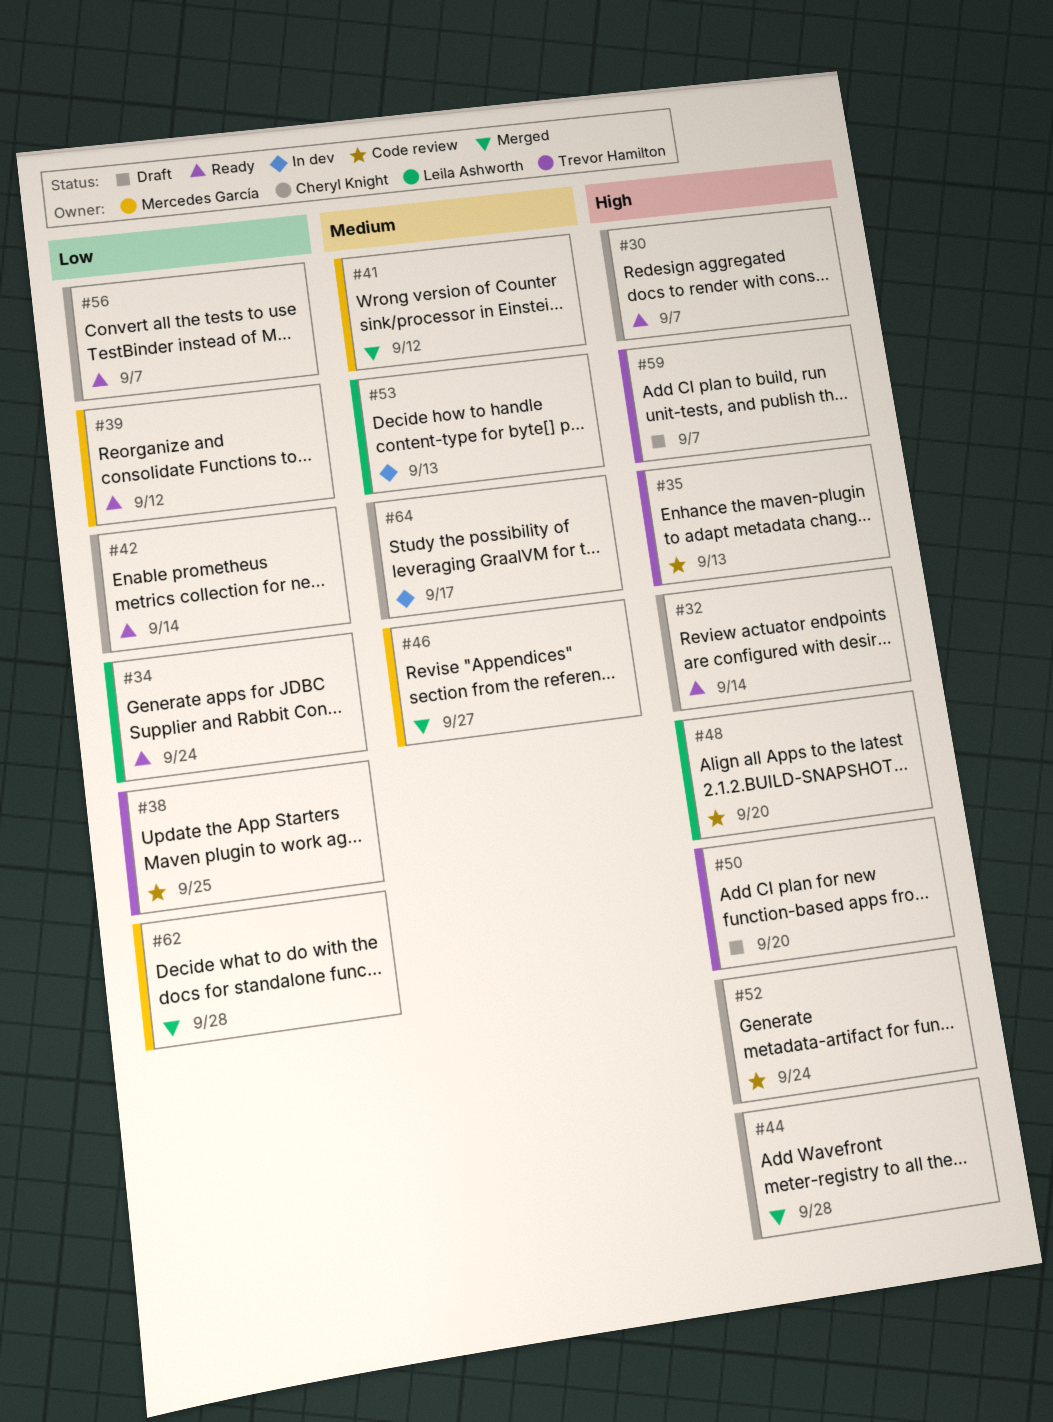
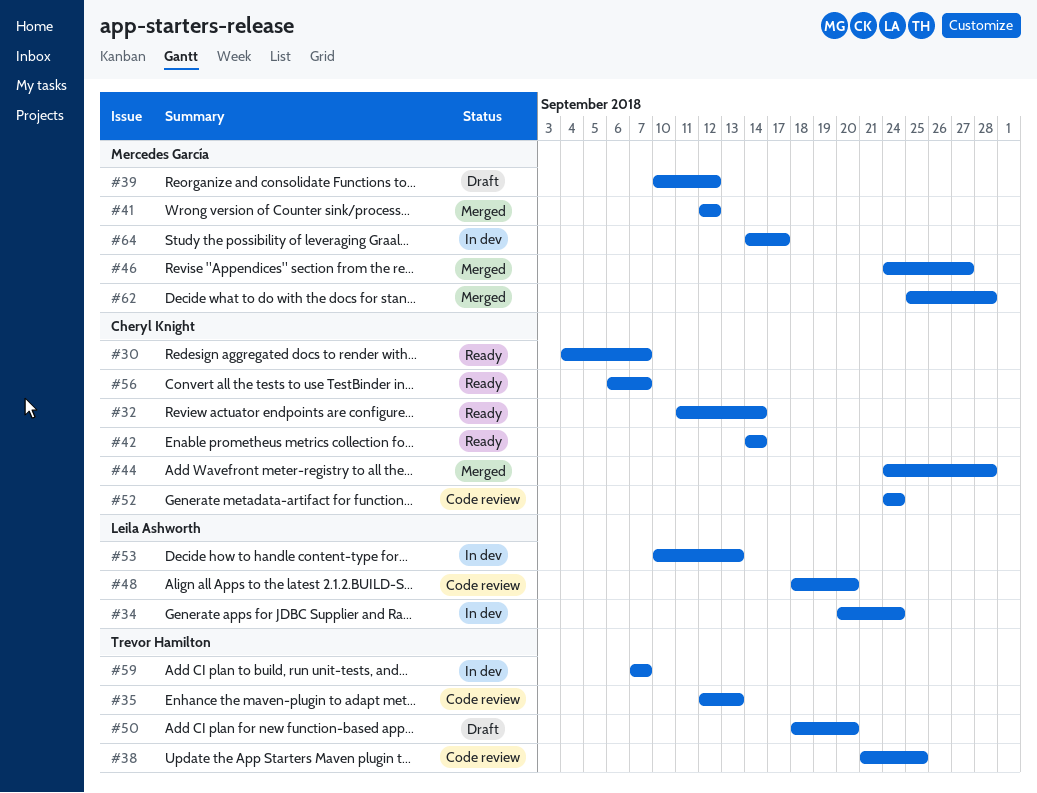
#34, status: Ready -> In dev
#39, status: Ready -> Draft
#59, status: Draft -> In dev
#64, owner: Cheryl Knight -> Mercedes García

